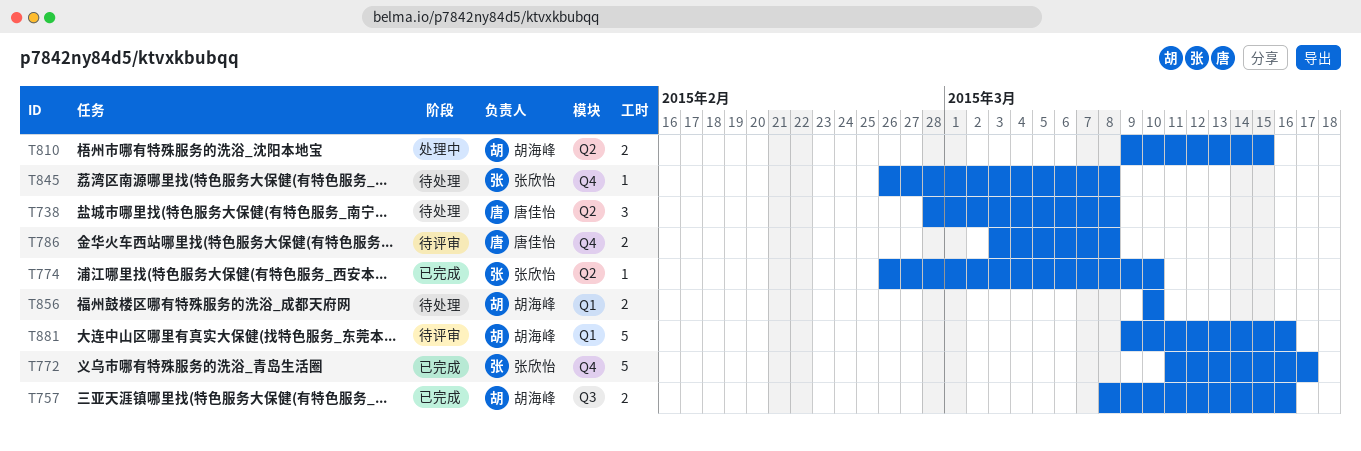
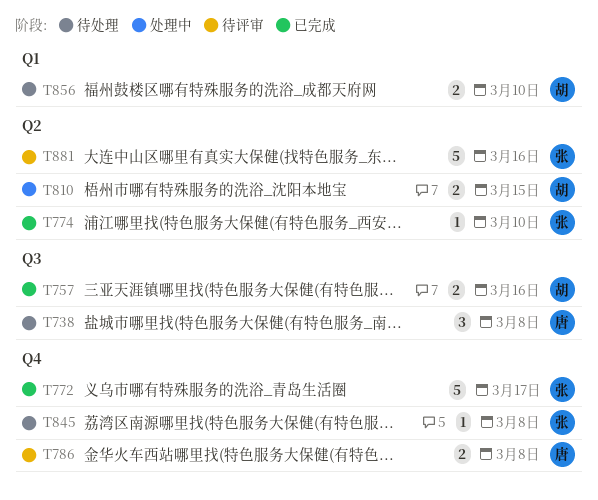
T738, label: Q2 -> Q3
T881, owner: 胡海峰 -> 张欣怡
T881, label: Q1 -> Q2

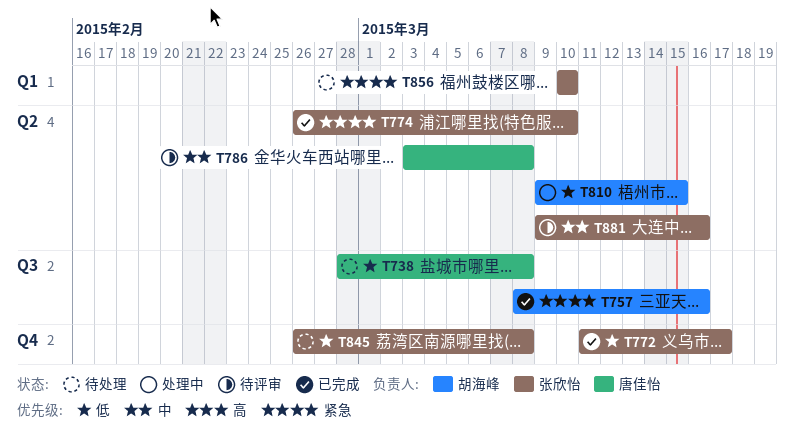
T786, label: Q4 -> Q2
T856, owner: 胡海峰 -> 张欣怡

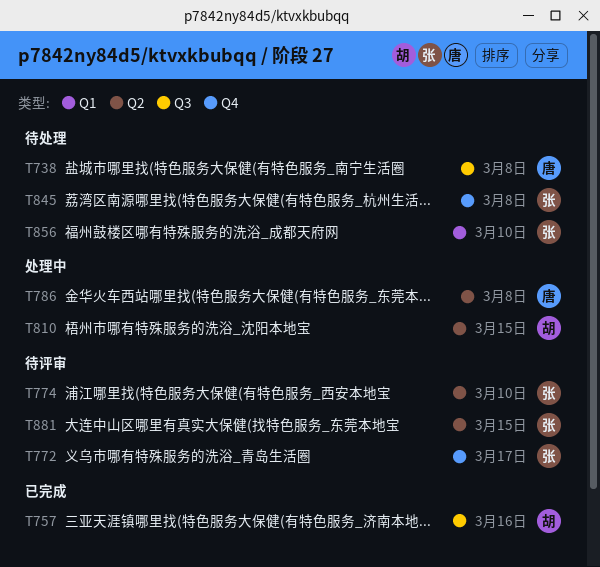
T772, status: 已完成 -> 待评审
T774, status: 已完成 -> 待评审
T786, status: 待评审 -> 处理中
T881, due: Mar 16 -> Mar 15

